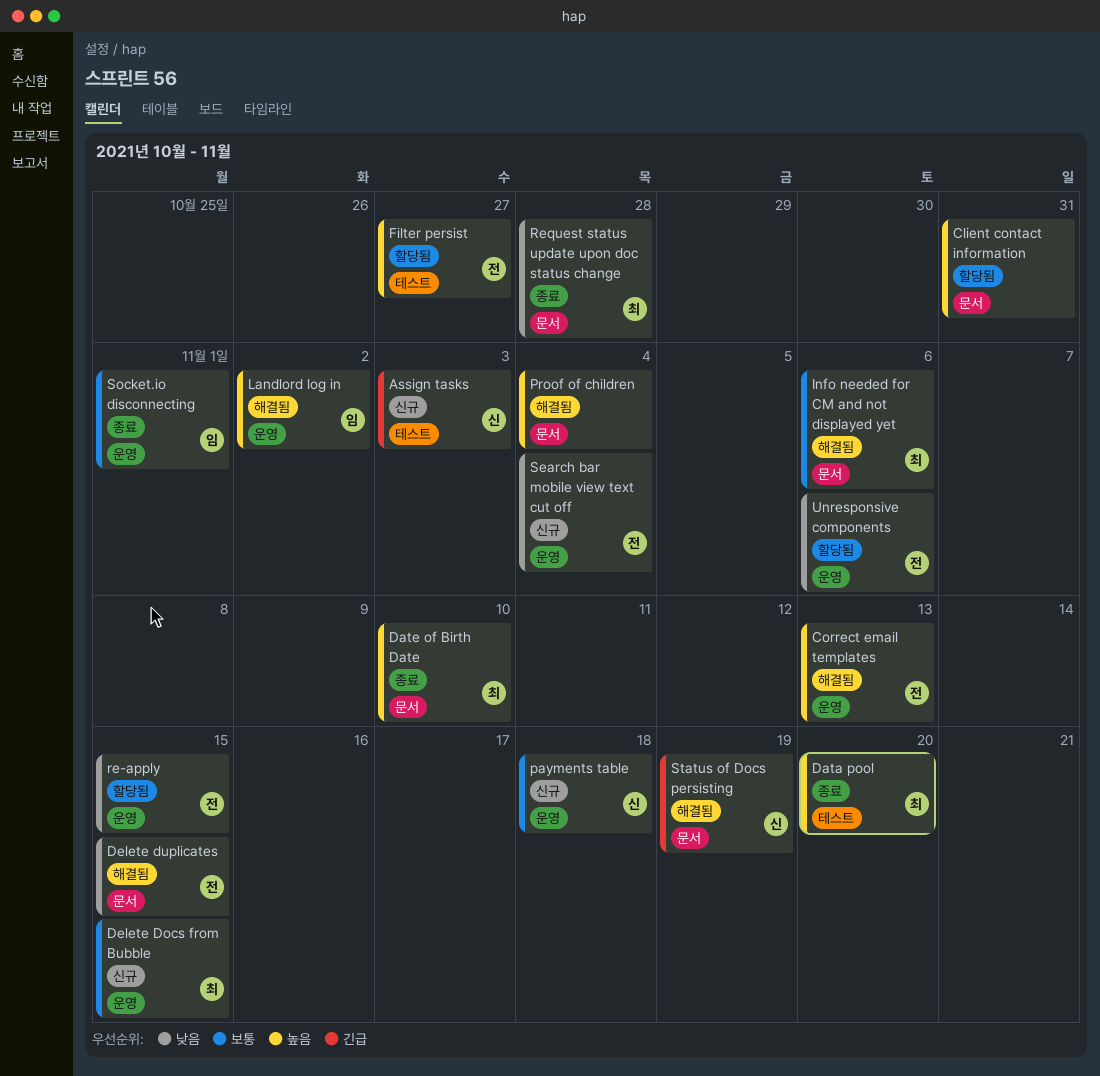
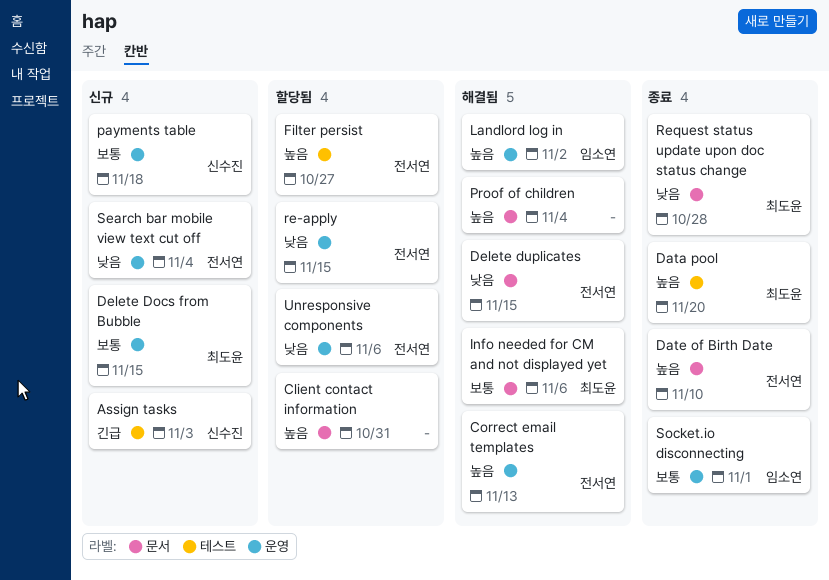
Date of Birth Date, owner: 최도윤 -> 전서연
Status of Docs persisting: present -> none

